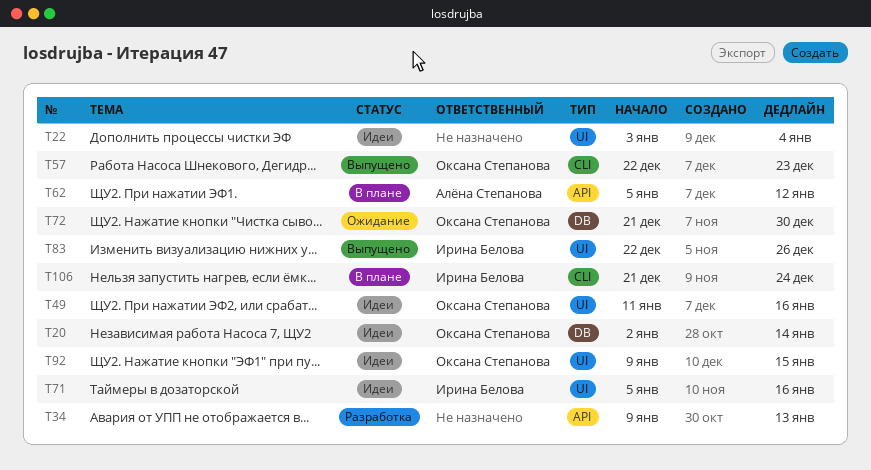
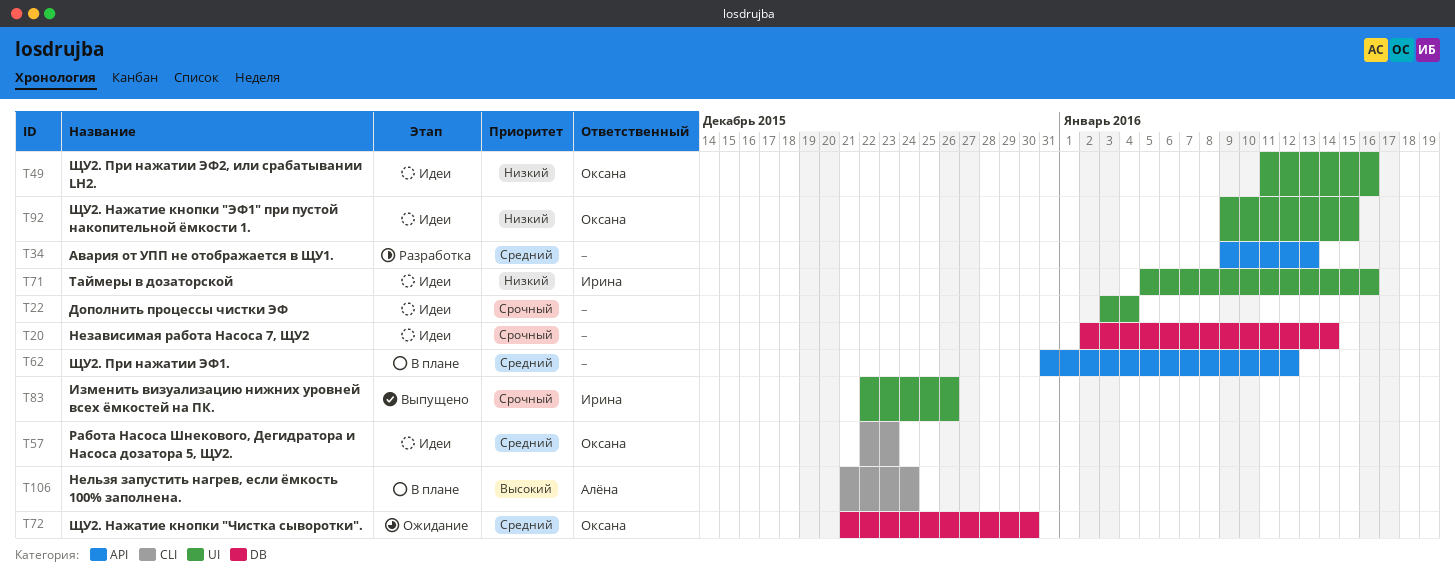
T20, owner: Оксана Степанова -> none
T57, status: Выпущено -> Идеи
T62, owner: Алёна Степанова -> none
T62, start: Jan 5 -> Dec 31
T106, owner: Ирина Белова -> Алёна Степанова

